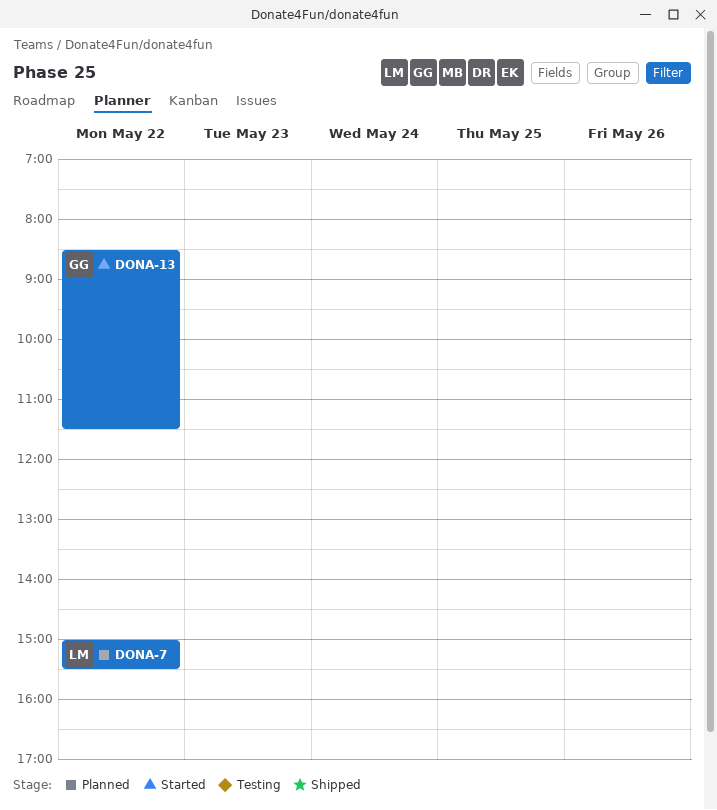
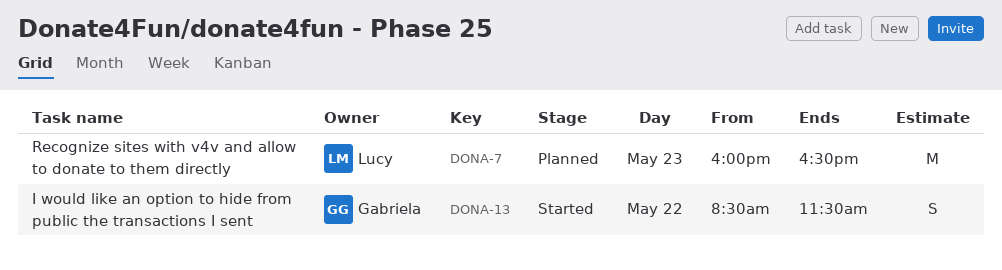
DONA-7, day: May 22 -> May 23
DONA-7, begins: 15:00 -> 16:00
DONA-7, ends: 15:30 -> 16:30

